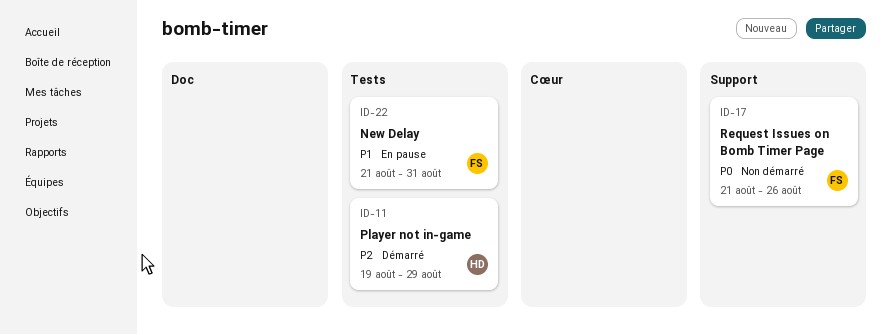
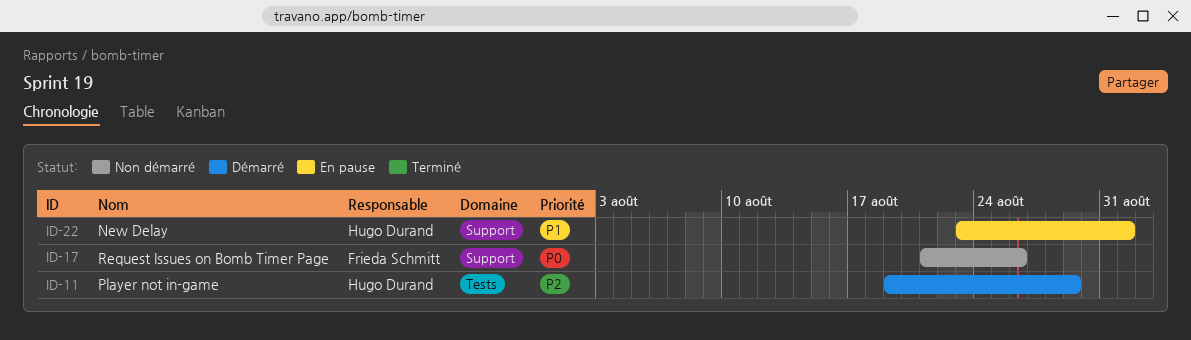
ID-22, owner: Frieda Schmitt -> Hugo Durand
ID-22, label: Tests -> Support
ID-22, start: Aug 21 -> Aug 23
ID-22, due: Aug 31 -> Sep 1

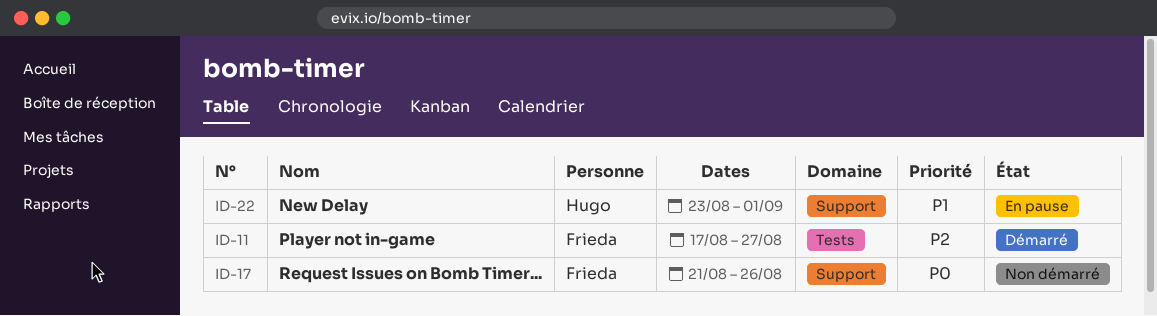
ID-11, owner: Hugo Durand -> Frieda Schmitt
ID-11, start: Aug 19 -> Aug 17
ID-11, due: Aug 29 -> Aug 27

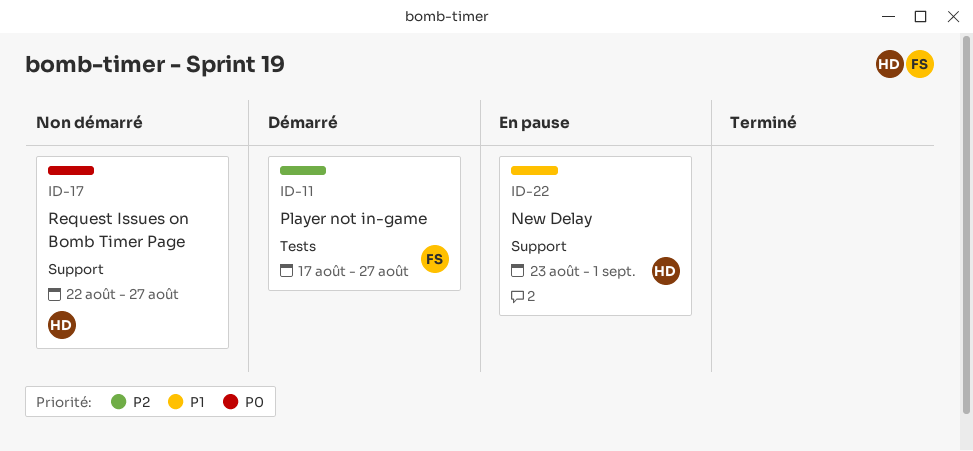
ID-17, owner: Frieda -> Hugo
ID-17, start: Aug 21 -> Aug 22
ID-17, due: Aug 26 -> Aug 27

